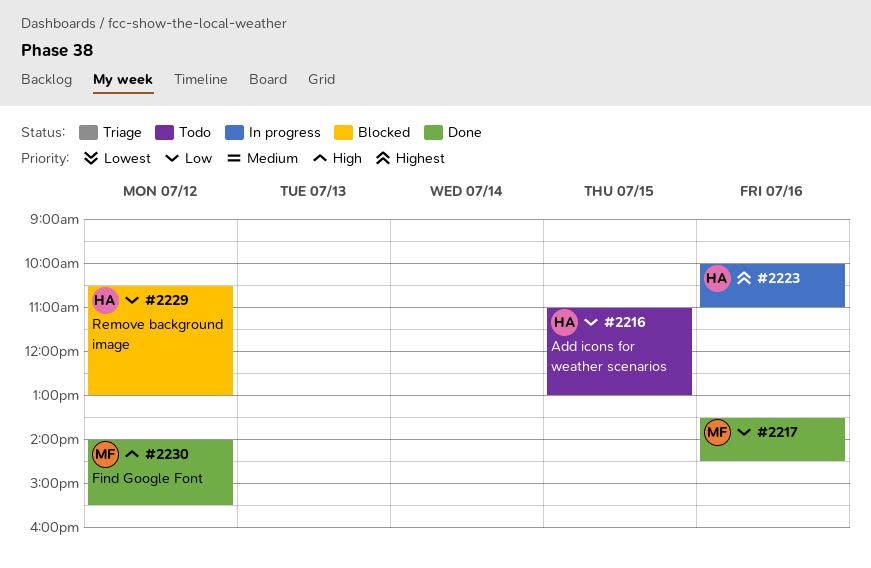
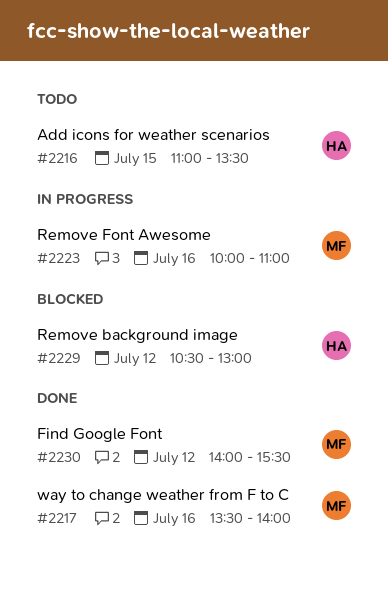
#2216, ends: 13:00 -> 13:30
#2217, ends: 14:30 -> 14:00
#2223, owner: HA -> MF

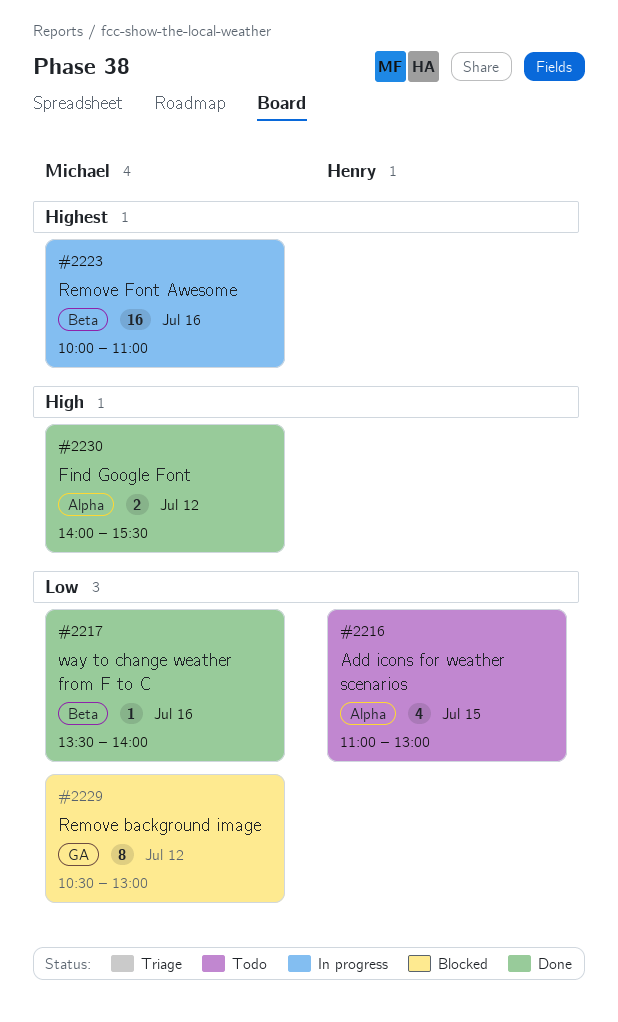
#2216, ends: 13:30 -> 13:00
#2229, owner: Henry -> Michael

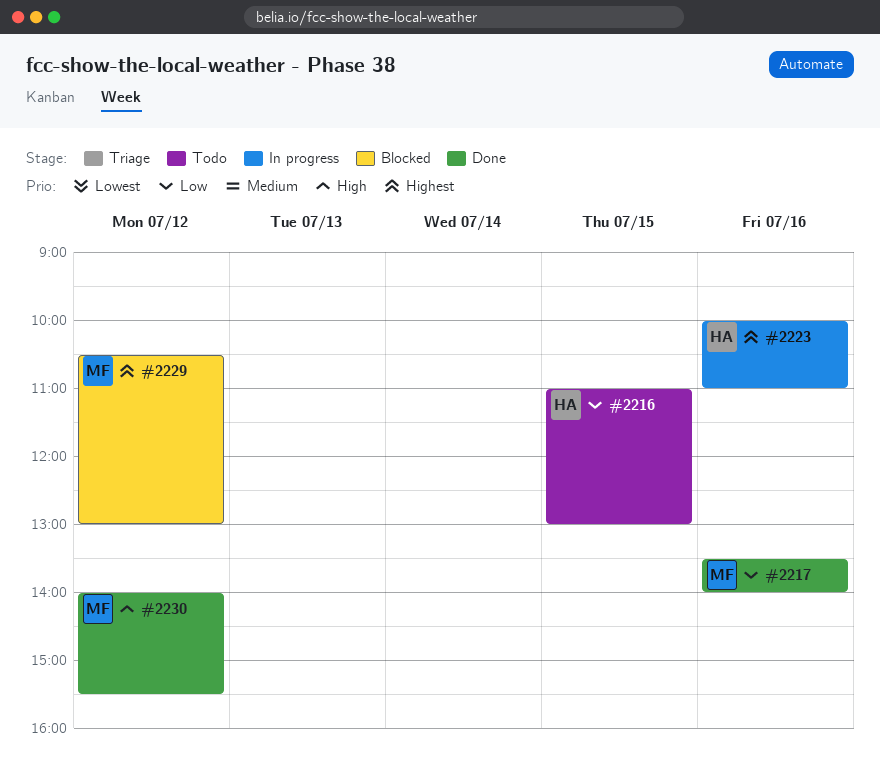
#2223, owner: Michael -> Henry
#2229, priority: Low -> Highest

